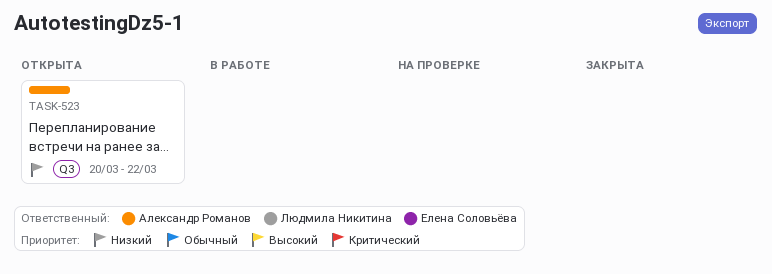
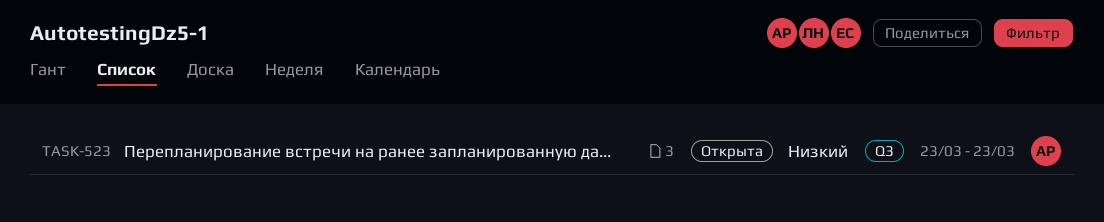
TASK-523, start: Mar 20 -> Mar 23
TASK-523, due: Mar 22 -> Mar 23

